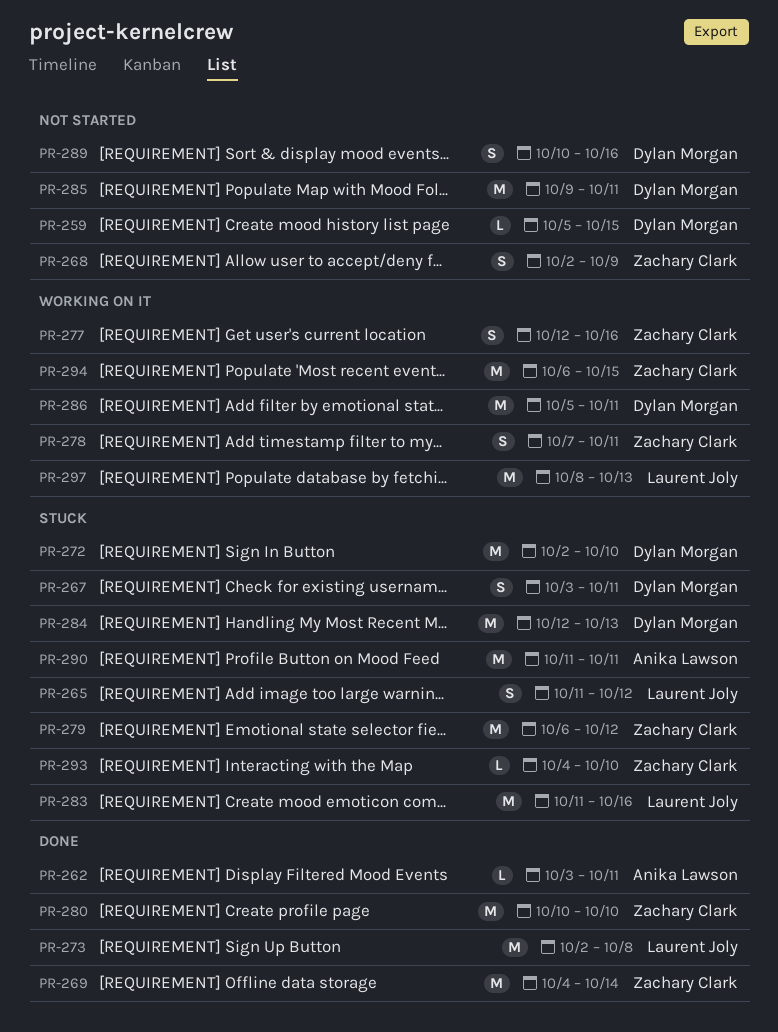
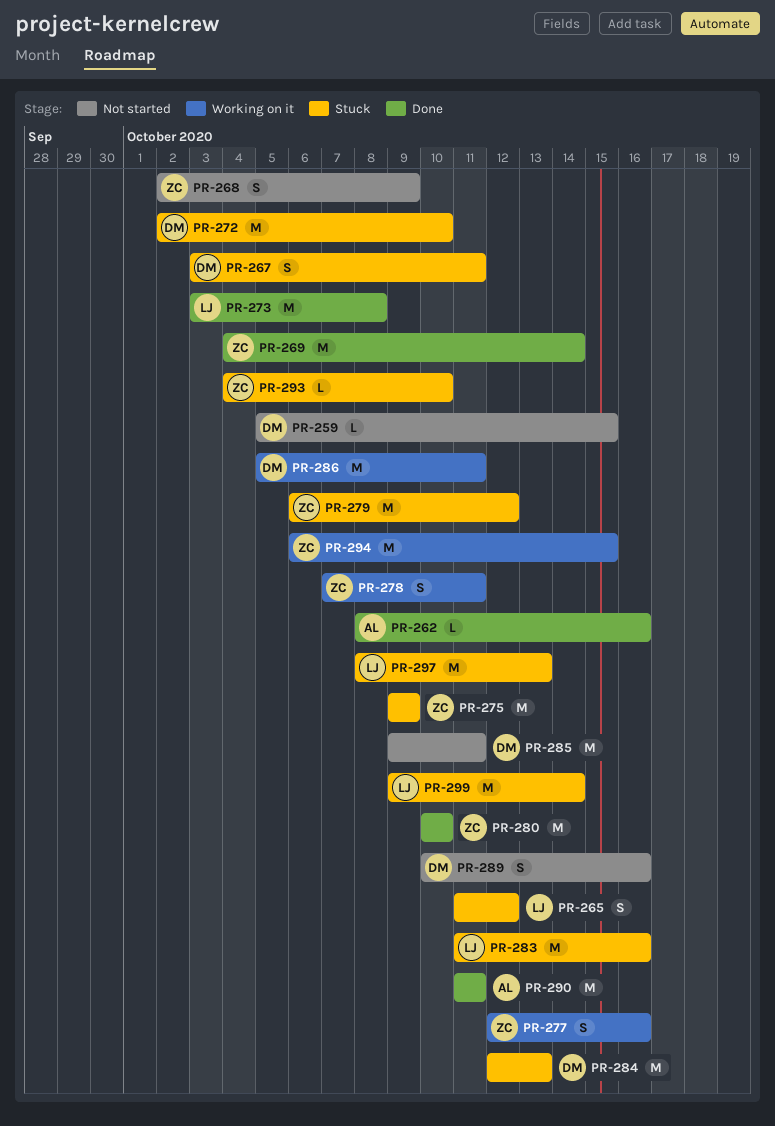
PR-262, start: Oct 3 -> Oct 8
PR-262, due: Oct 11 -> Oct 16
PR-273, start: Oct 2 -> Oct 3
PR-275: none -> present
PR-290, status: Stuck -> Done
PR-297, status: Working on it -> Stuck
PR-299: none -> present

